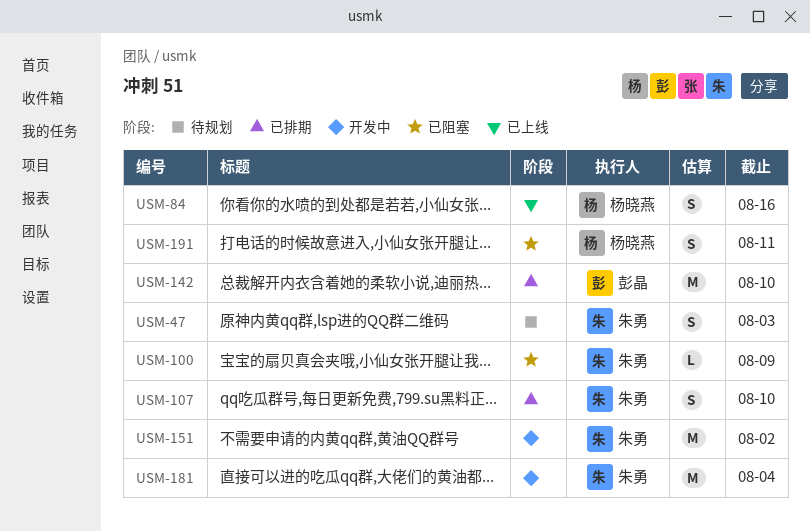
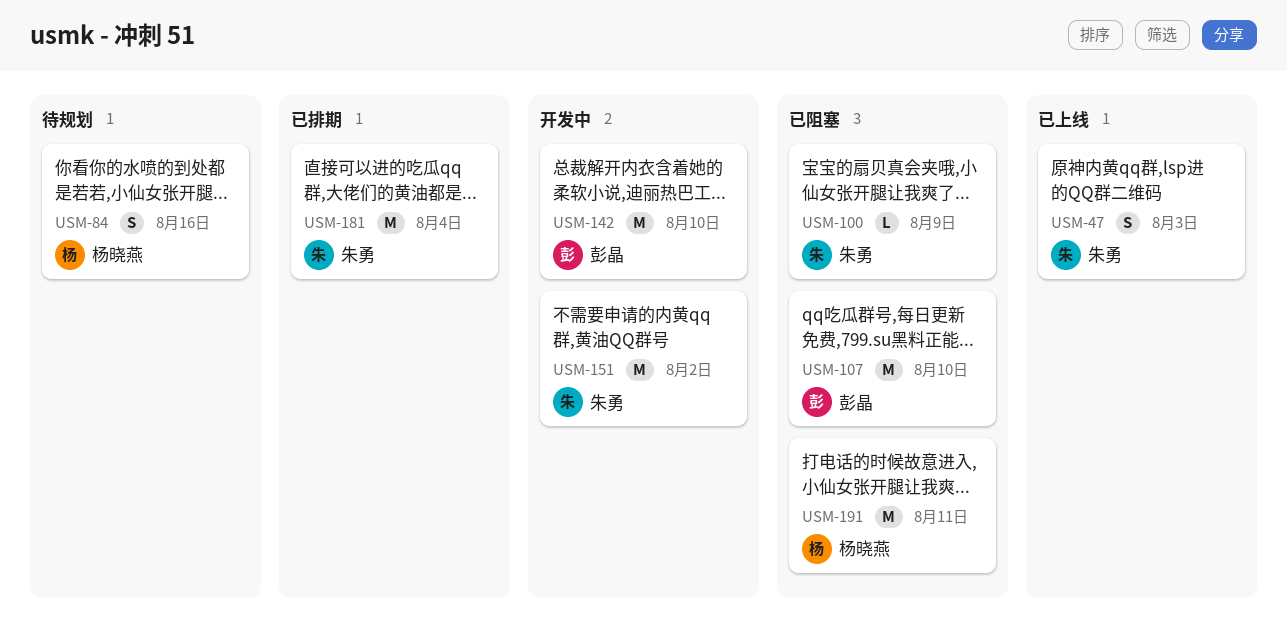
USM-47, status: 待规划 -> 已上线
USM-84, status: 已上线 -> 待规划
USM-107, status: 已排期 -> 已阻塞
USM-107, owner: 朱勇 -> 彭晶
USM-107, estimate: S -> M
USM-142, status: 已排期 -> 开发中
USM-181, status: 开发中 -> 已排期
USM-191, estimate: S -> M

